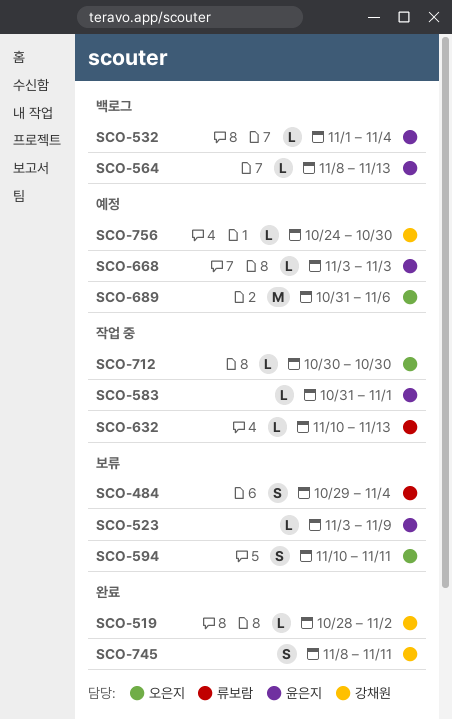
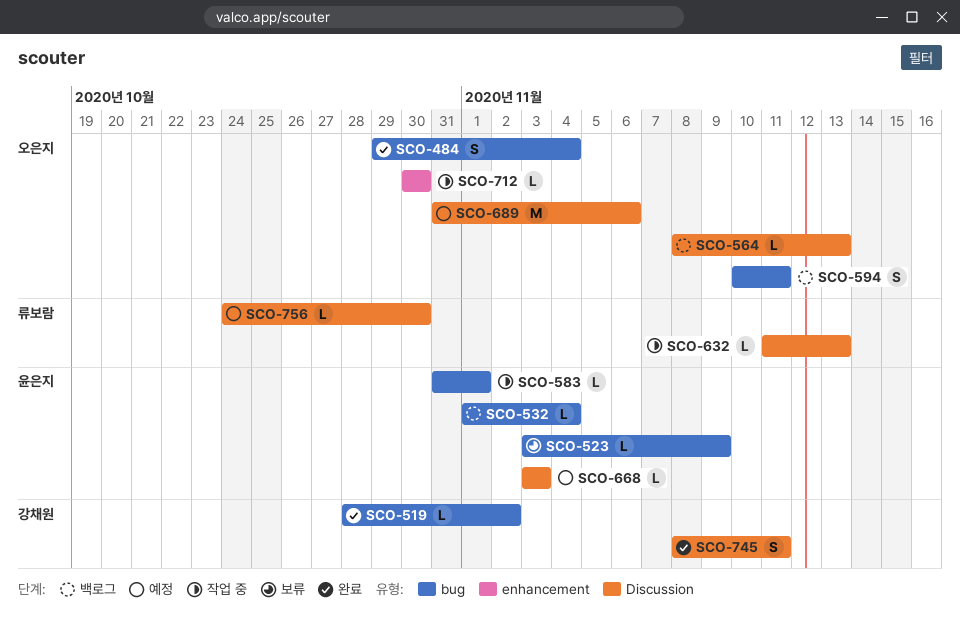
SCO-484, status: 보류 -> 완료
SCO-484, owner: 류보람 -> 오은지
SCO-564, owner: 윤은지 -> 오은지
SCO-594, status: 보류 -> 백로그
SCO-632, start: Nov 10 -> Nov 11
SCO-756, owner: 강채원 -> 류보람

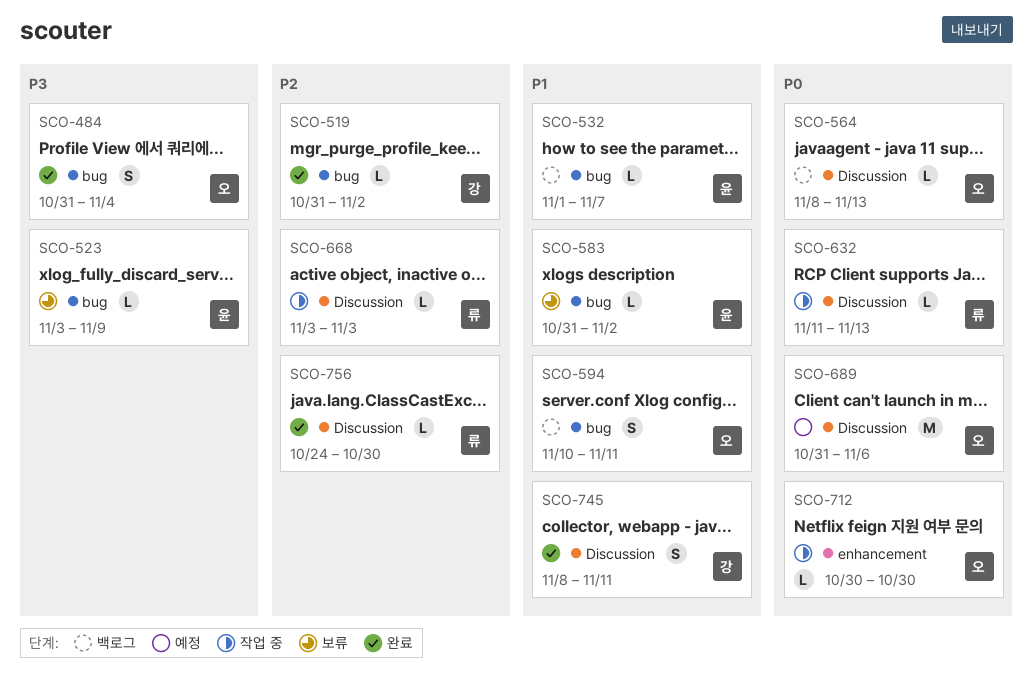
SCO-484, start: Oct 29 -> Oct 31
SCO-519, start: Oct 28 -> Oct 31
SCO-532, due: Nov 4 -> Nov 7
SCO-583, status: 작업 중 -> 보류
SCO-583, due: Nov 1 -> Nov 2
SCO-668, status: 예정 -> 작업 중
SCO-668, owner: 윤은지 -> 류보람
SCO-756, status: 예정 -> 완료

